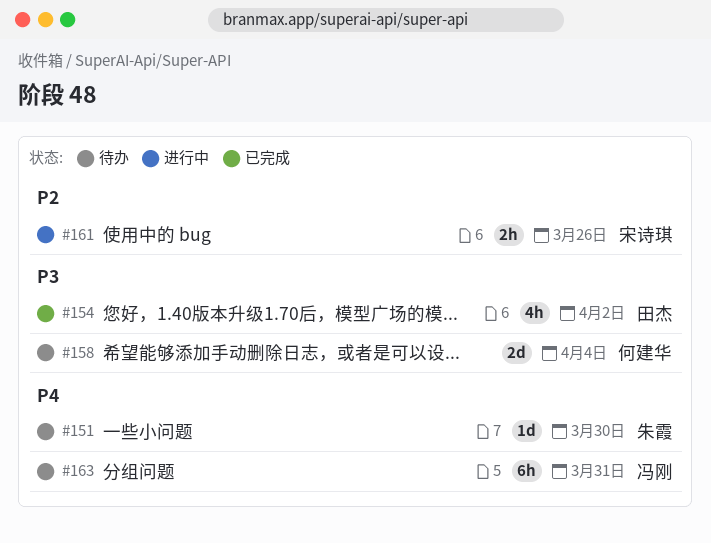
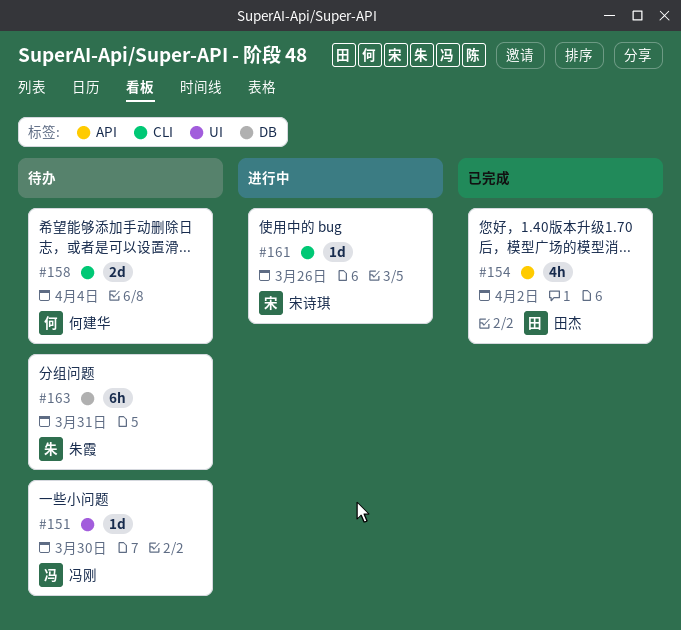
#151, owner: 朱霞 -> 冯刚
#161, estimate: 2h -> 1d
#163, owner: 冯刚 -> 朱霞

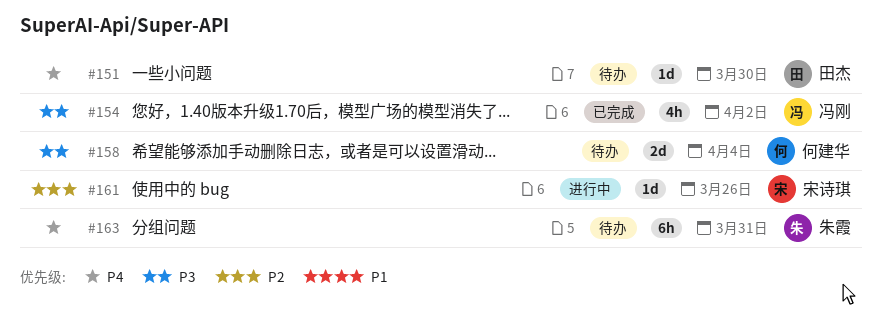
#151, owner: 冯刚 -> 田杰
#154, owner: 田杰 -> 冯刚

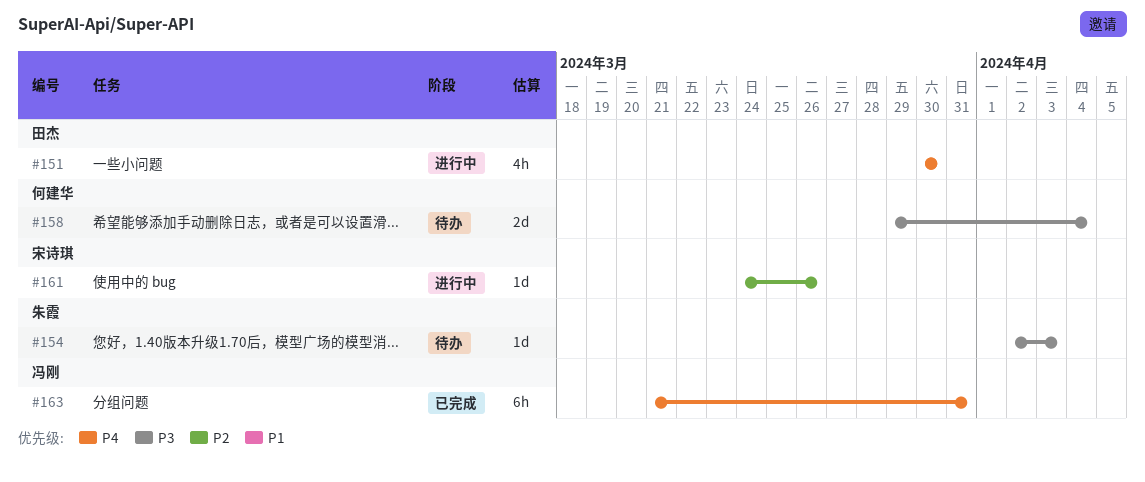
#151, status: 待办 -> 进行中
#151, estimate: 1d -> 4h
#154, status: 已完成 -> 待办
#154, owner: 冯刚 -> 朱霞
#154, estimate: 4h -> 1d
#154, due: Apr 2 -> Apr 3
#163, status: 待办 -> 已完成
#163, owner: 朱霞 -> 冯刚

